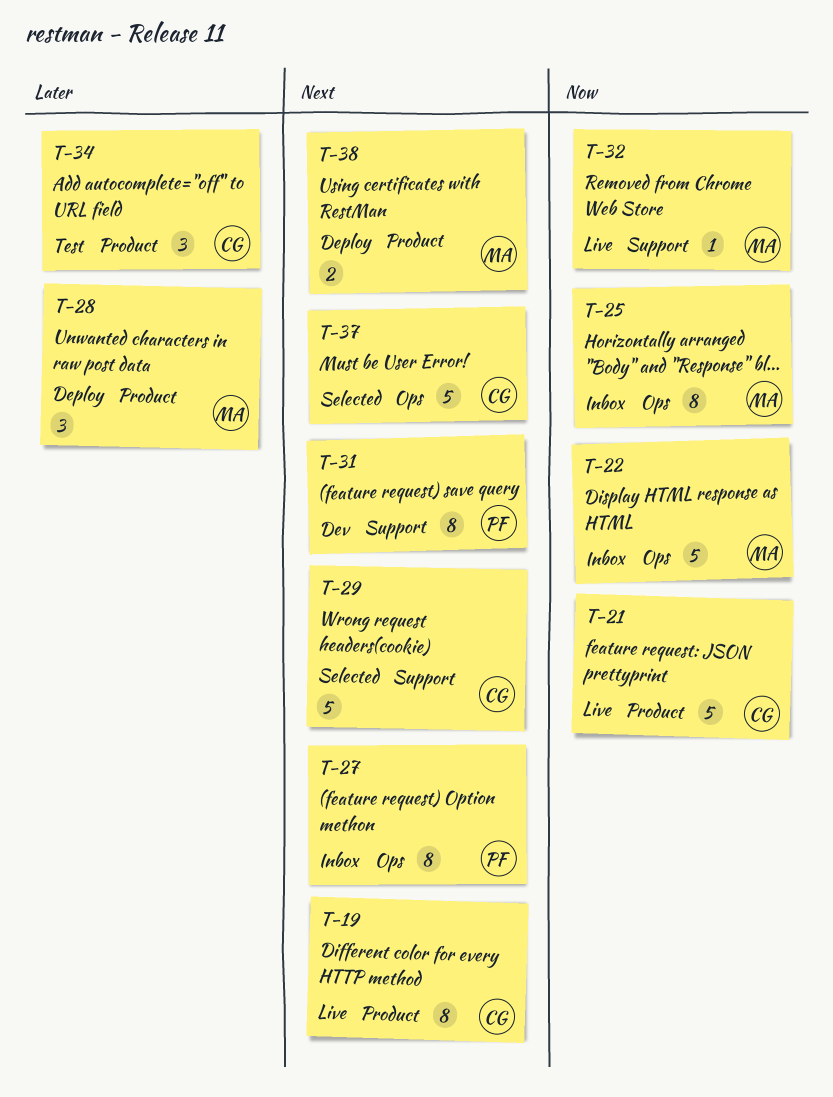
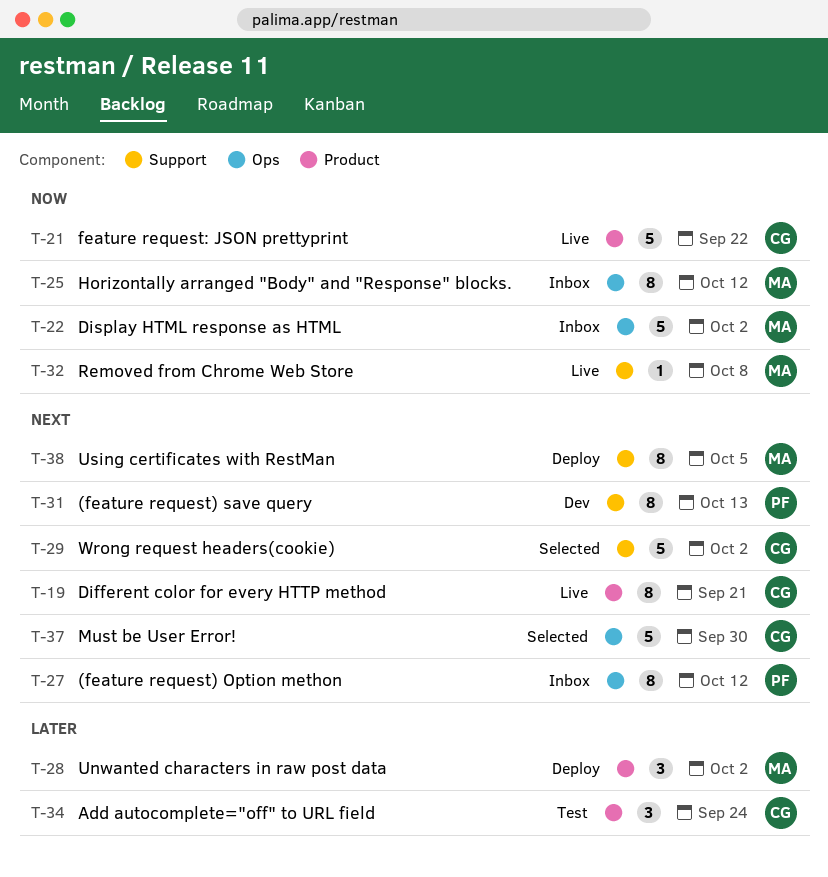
T-38, label: Product -> Support
T-38, estimate: 2 -> 8

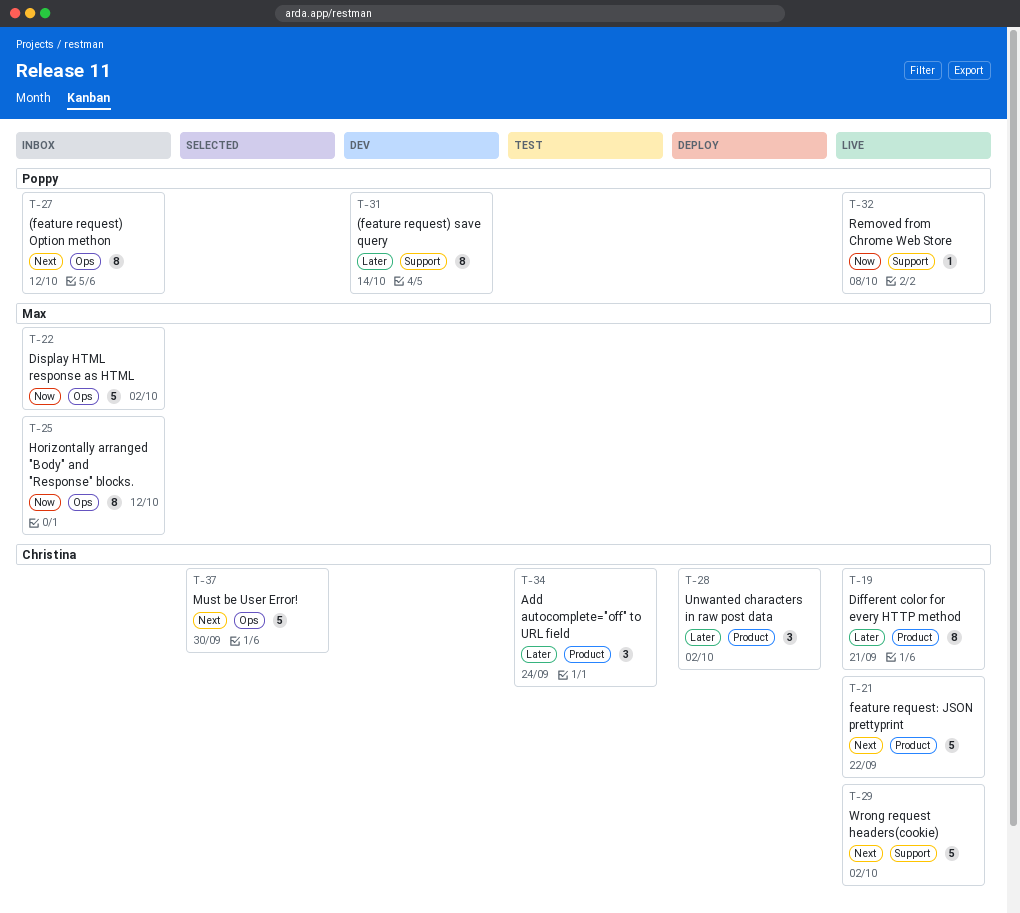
T-19, priority: Next -> Later
T-21, priority: Now -> Next
T-28, owner: Max -> Christina
T-29, status: Selected -> Live
T-31, priority: Next -> Later
T-31, due: Oct 13 -> Oct 14
T-32, owner: Max -> Poppy
T-38: present -> none

